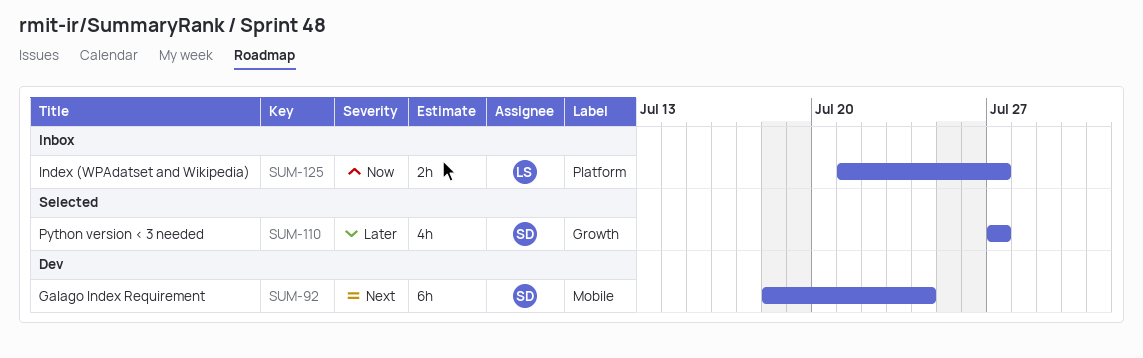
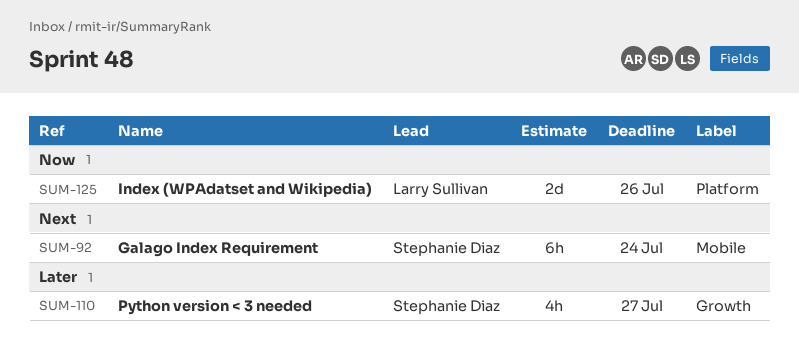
SUM-125, estimate: 2h -> 2d
SUM-125, due: Jul 27 -> Jul 26

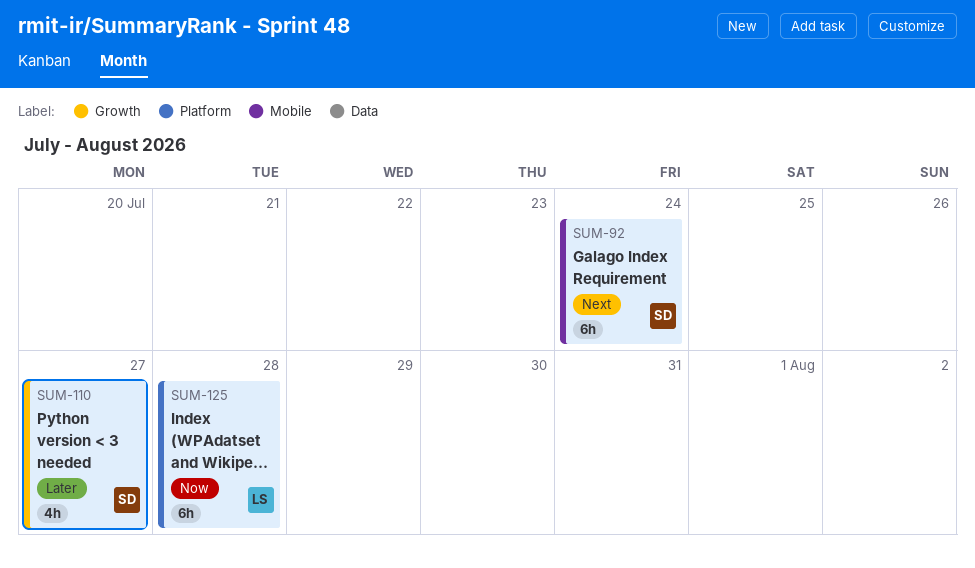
SUM-125, estimate: 2d -> 6h
SUM-125, due: Jul 26 -> Jul 28

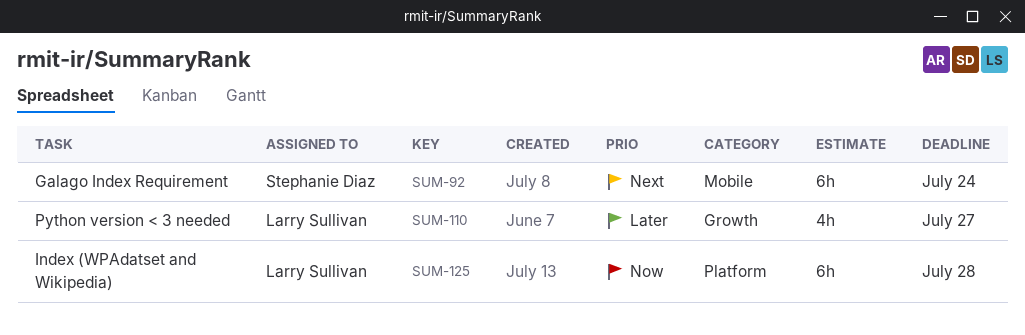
SUM-110, owner: Stephanie Diaz -> Larry Sullivan

